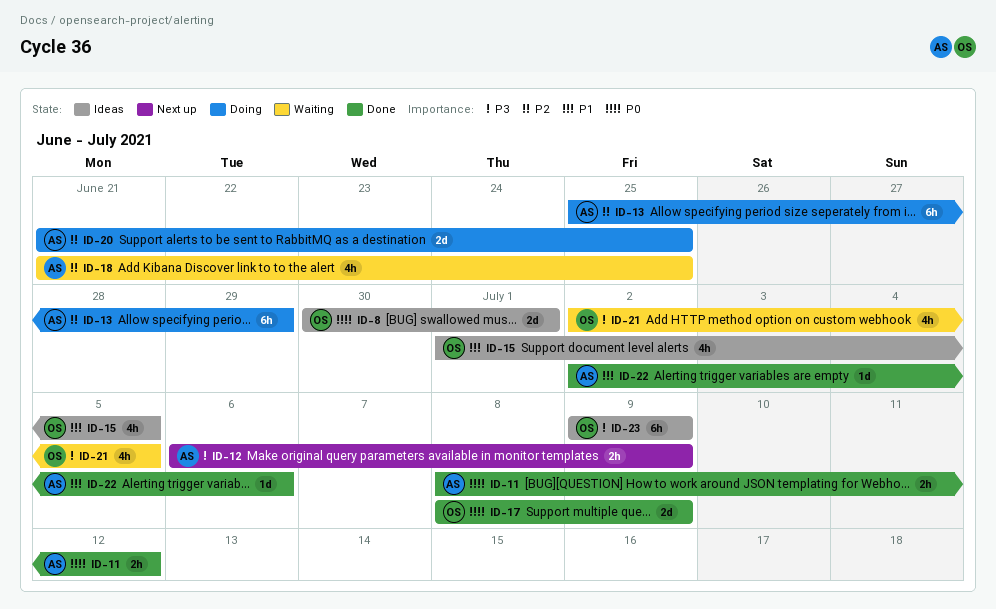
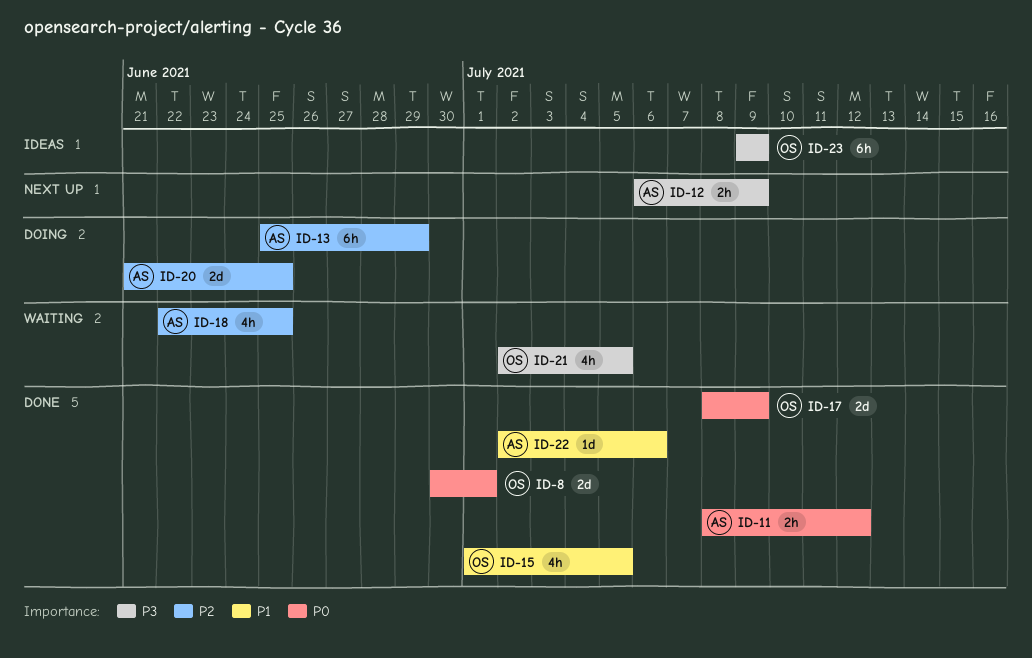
ID-8, status: Ideas -> Done
ID-15, status: Ideas -> Done
ID-18, start: Jun 21 -> Jun 22

